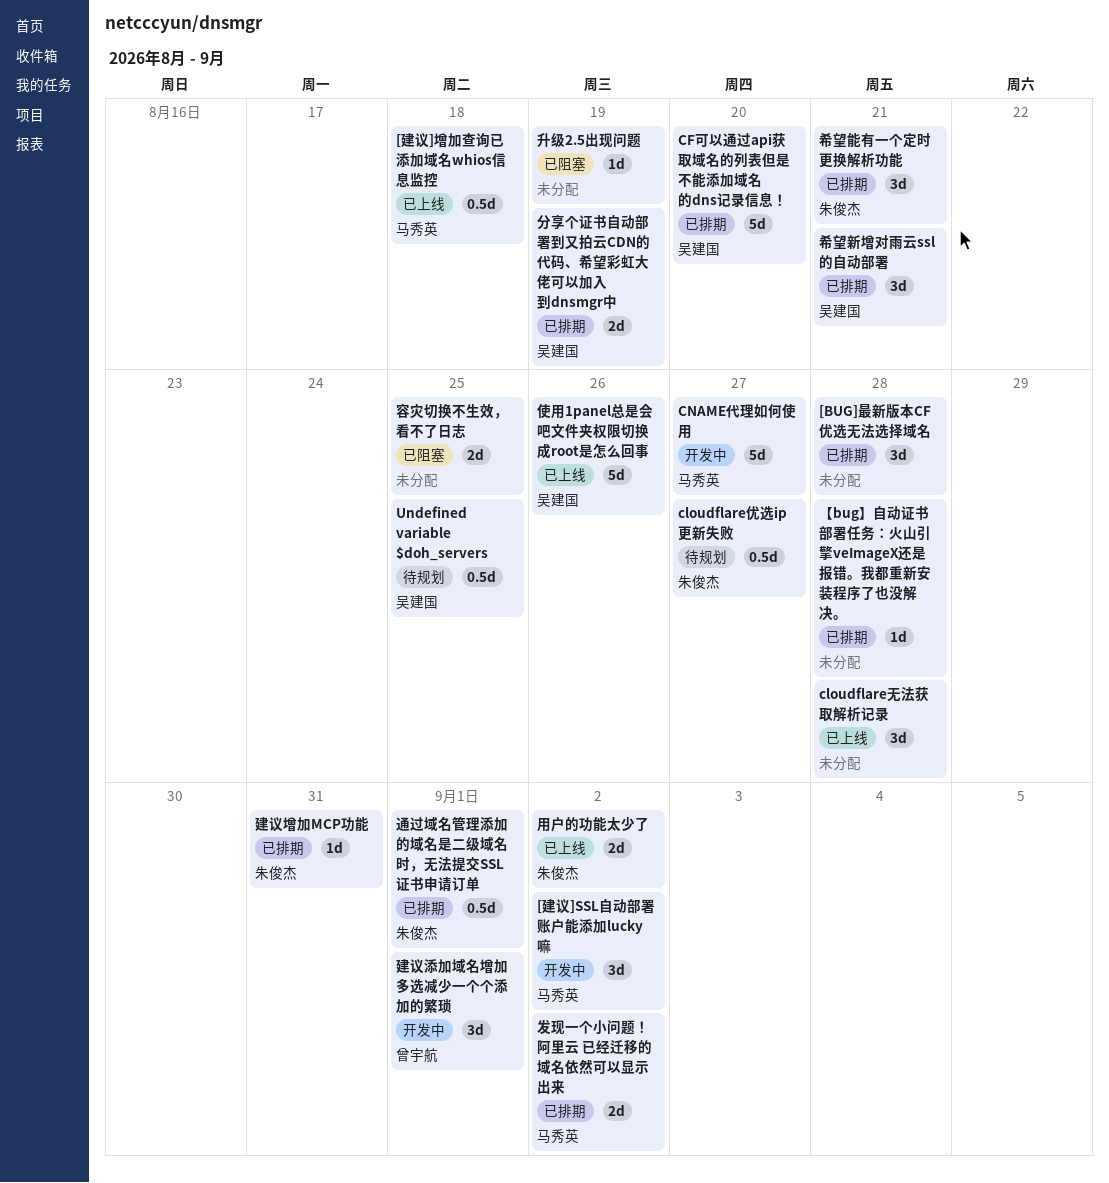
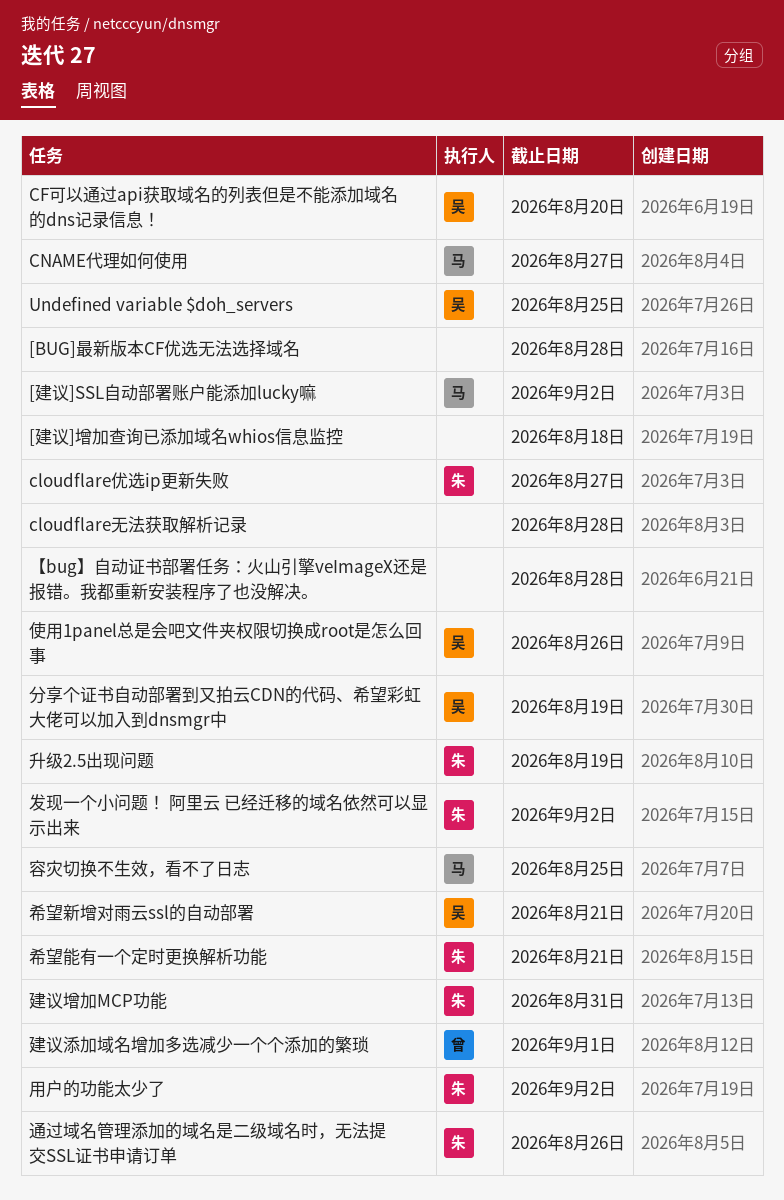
[建议]增加查询已添加域名whios信息监控, owner: 马秀英 -> none
升级2.5出现问题, owner: none -> 朱俊杰
发现一个小问题！ 阿里云 已经迁移的域名依然可以显示出来, owner: 马秀英 -> 朱俊杰
容灾切换不生效，看不了日志, owner: none -> 马秀英
通过域名管理添加的域名是二级域名时，无法提交SSL证书申请订单, due: Sep 1 -> Aug 26

